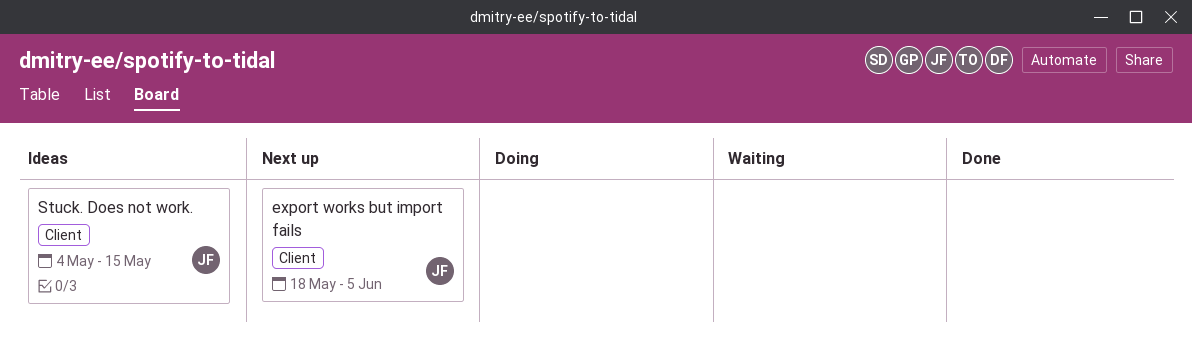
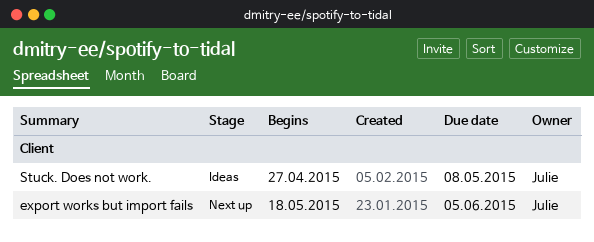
Stuck. Does not work., start: May 4 -> Apr 27
Stuck. Does not work., due: May 15 -> May 8

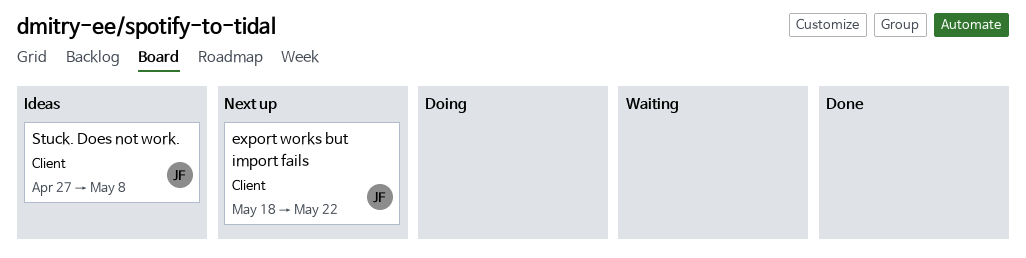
export works but import fails, due: Jun 5 -> May 22

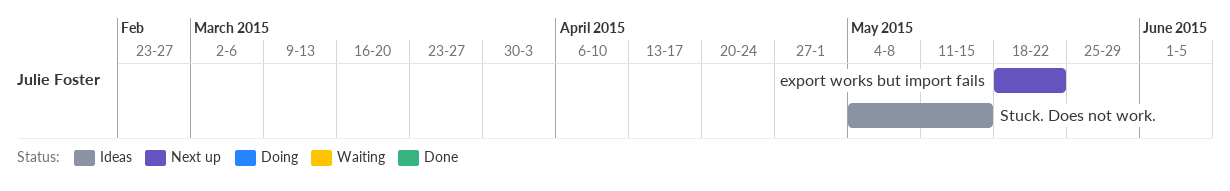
Stuck. Does not work., start: Apr 27 -> May 4
Stuck. Does not work., due: May 8 -> May 15

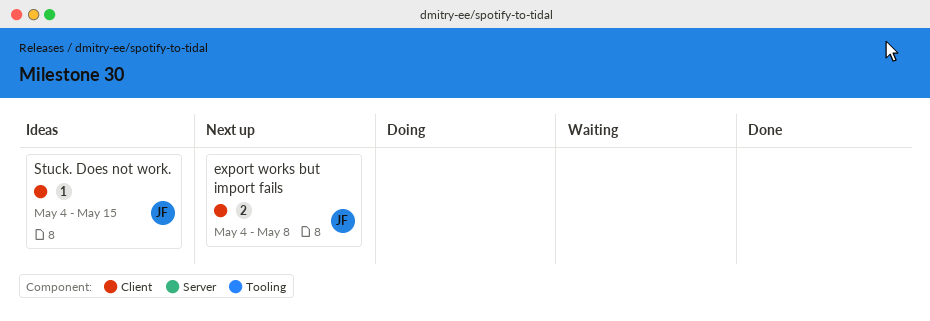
export works but import fails, start: May 18 -> May 4
export works but import fails, due: May 22 -> May 8

